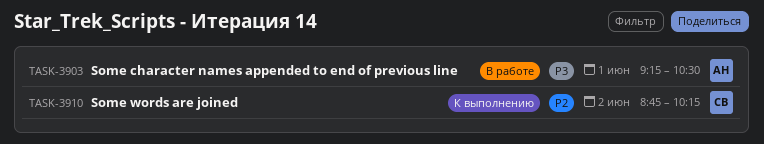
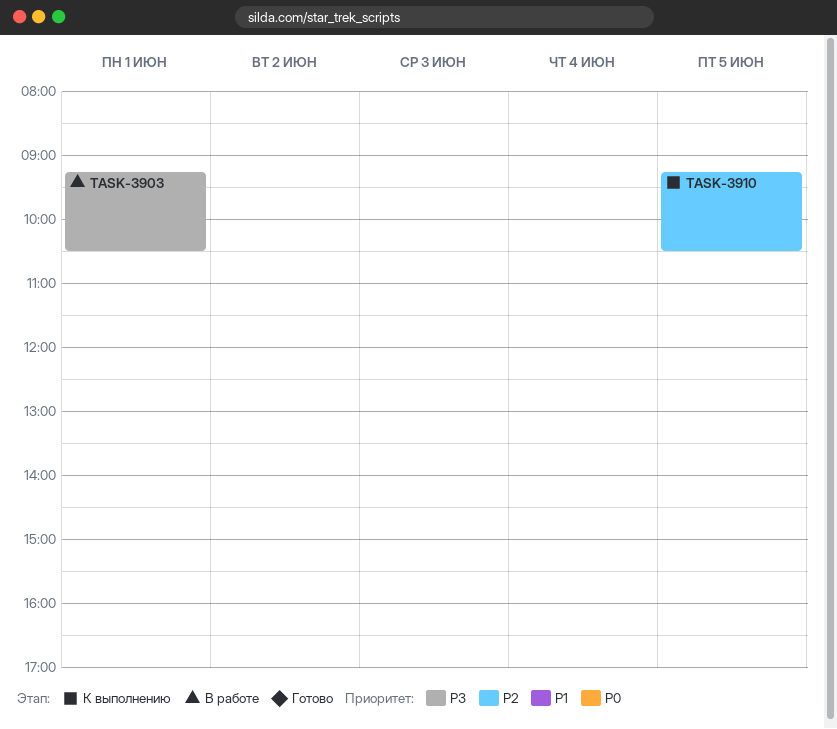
TASK-3910, day: Jun 2 -> Jun 5
TASK-3910, begins: 08:45 -> 09:15
TASK-3910, ends: 10:15 -> 10:30

